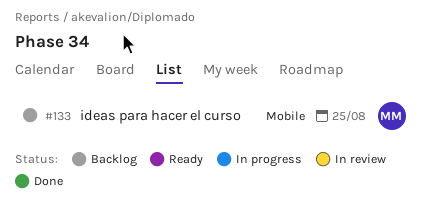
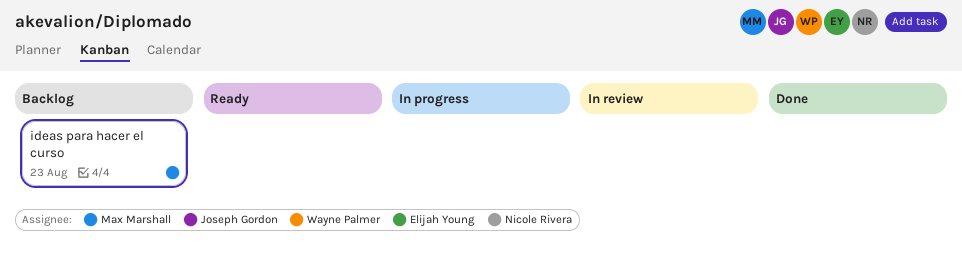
ideas para hacer el curso, due: Aug 25 -> Aug 23

